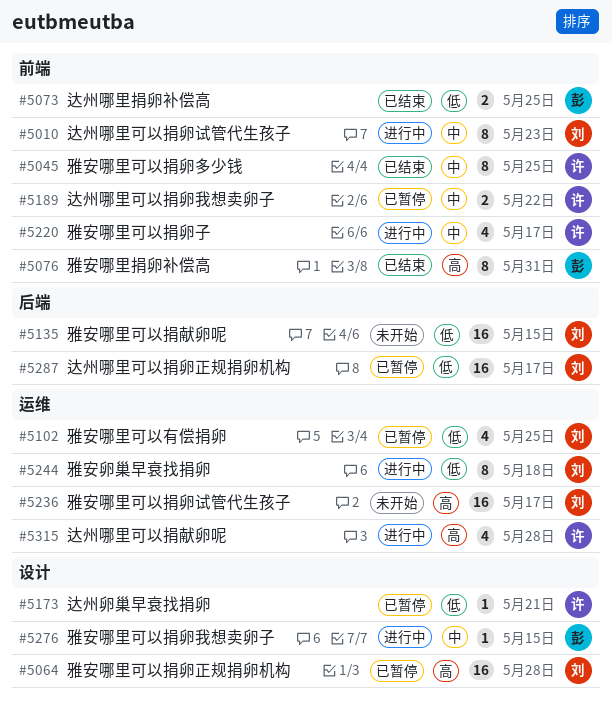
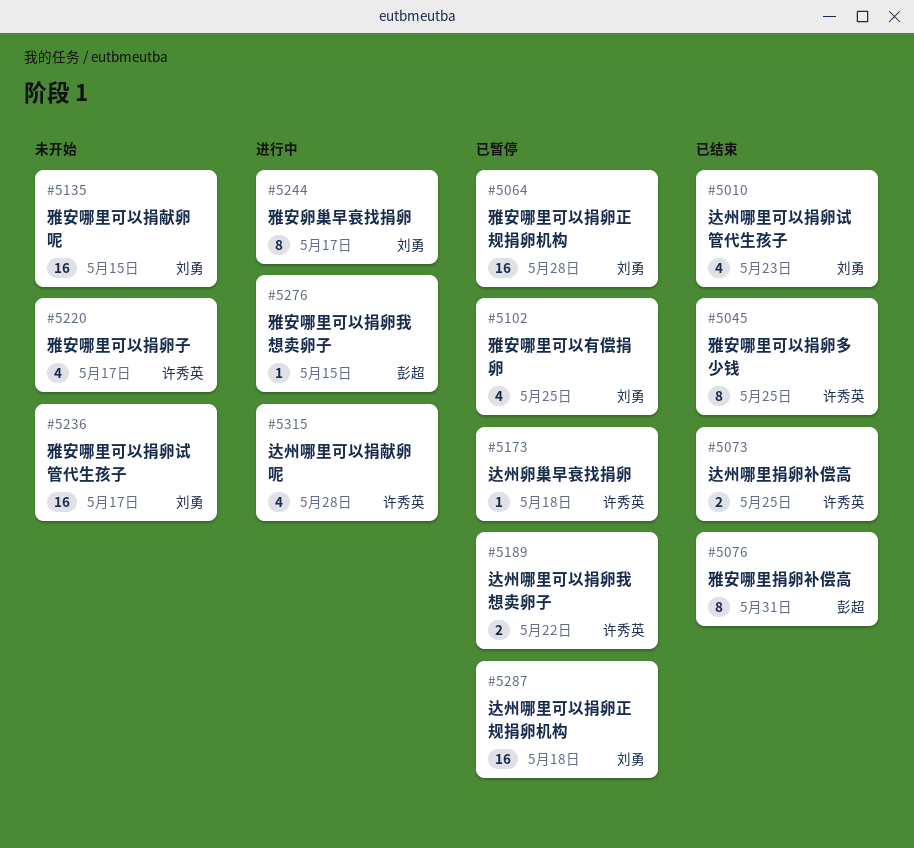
#5010, status: 进行中 -> 已结束
#5010, estimate: 8 -> 4
#5073, owner: 彭超 -> 许秀英
#5173, due: May 21 -> May 18
#5220, status: 进行中 -> 未开始
#5244, due: May 18 -> May 17
#5287, due: May 17 -> May 18

